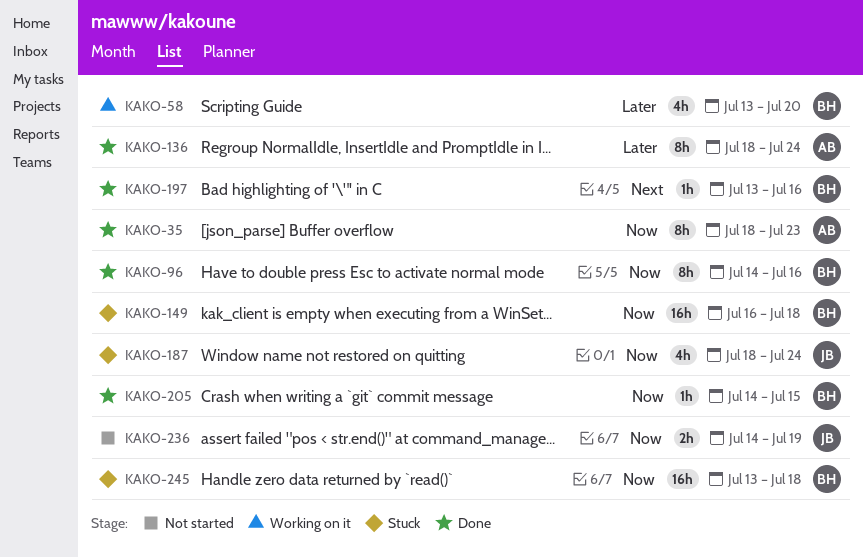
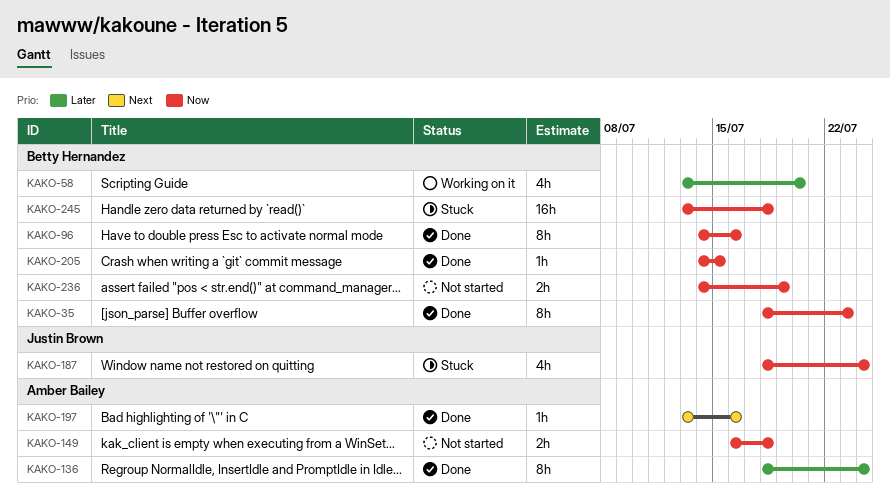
KAKO-35, owner: Amber Bailey -> Betty Hernandez
KAKO-149, status: Stuck -> Not started
KAKO-149, owner: Betty Hernandez -> Amber Bailey
KAKO-149, estimate: 16h -> 2h
KAKO-197, owner: Betty Hernandez -> Amber Bailey
KAKO-236, owner: Justin Brown -> Betty Hernandez

